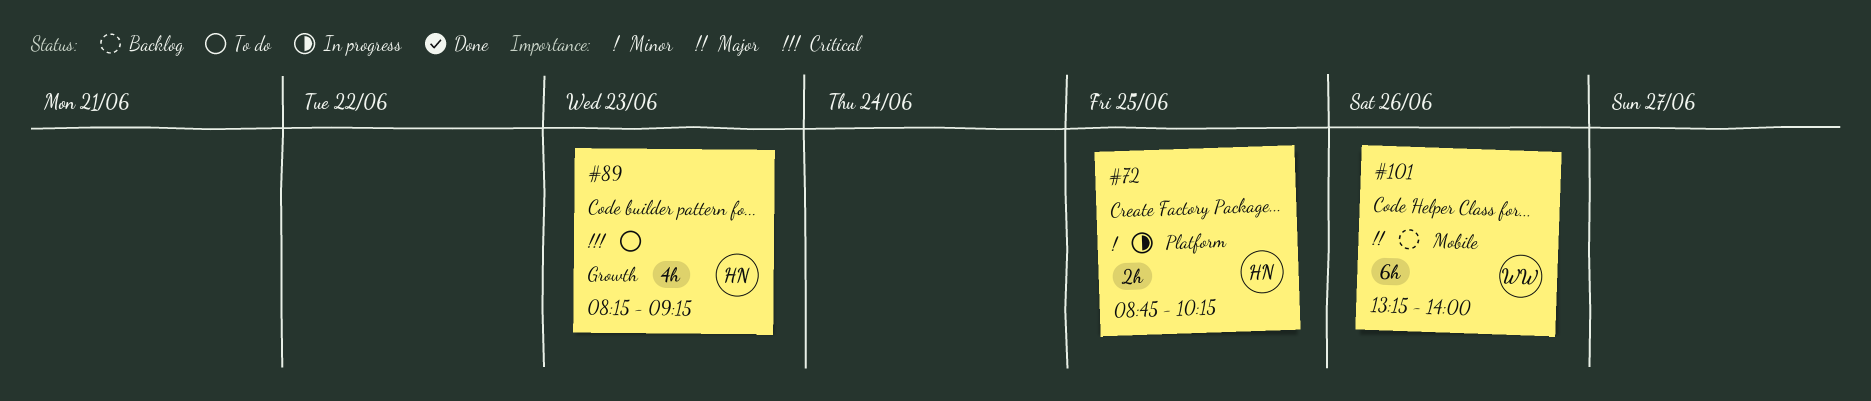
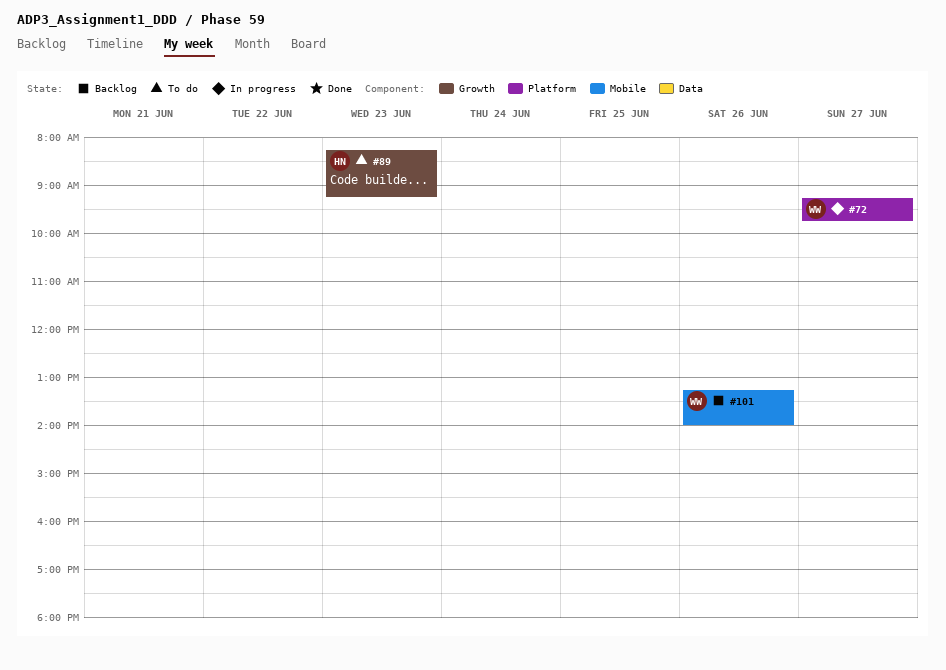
#72, owner: HN -> WW
#72, day: Jun 25 -> Jun 27
#72, begins: 08:45 -> 09:15
#72, ends: 10:15 -> 09:45

